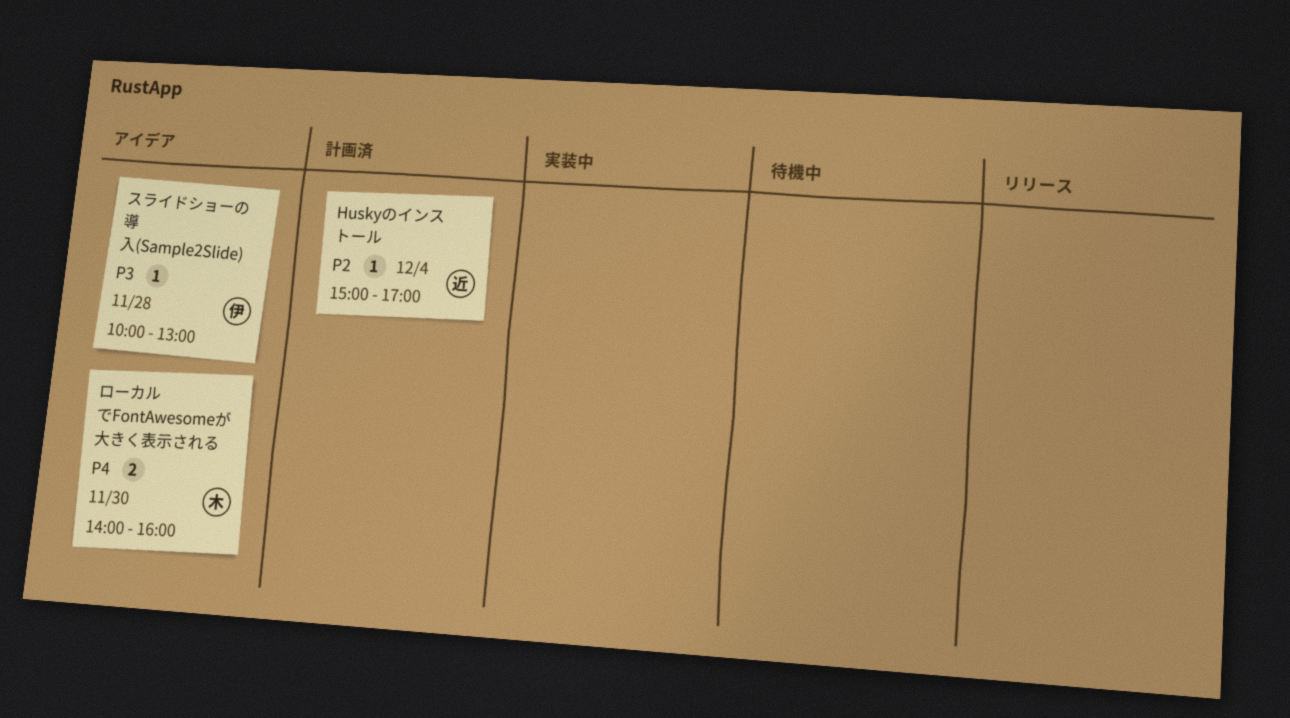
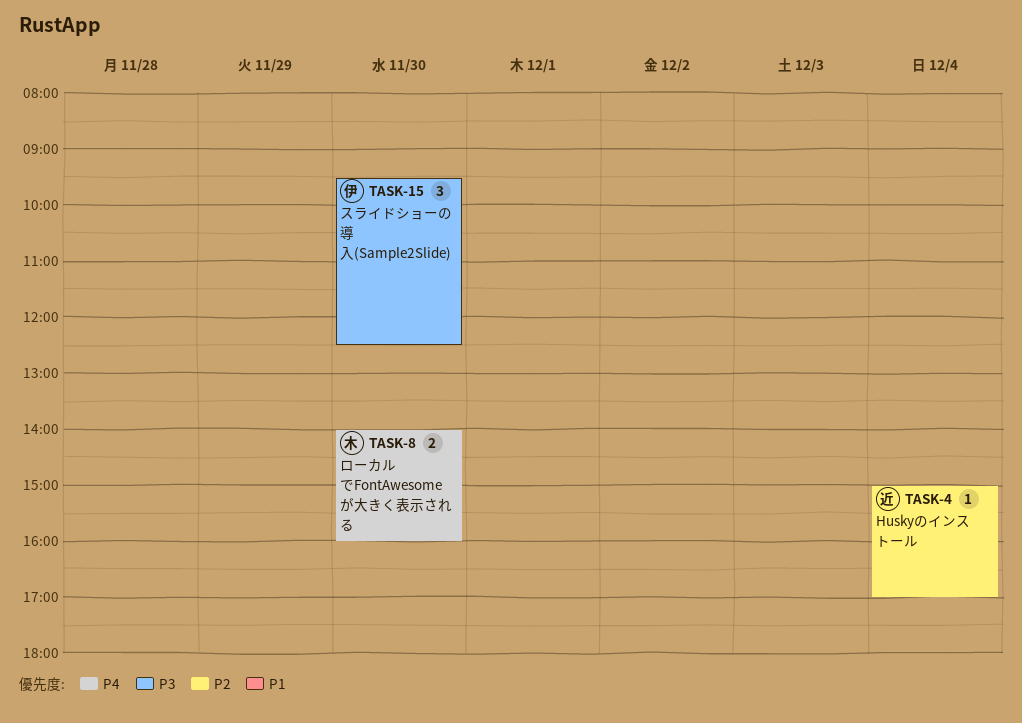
スライドショーの導入(Sample2Slide), estimate: 1 -> 3
スライドショーの導入(Sample2Slide), day: Nov 28 -> Nov 30
スライドショーの導入(Sample2Slide), begins: 10:00 -> 09:30
スライドショーの導入(Sample2Slide), ends: 13:00 -> 12:30

